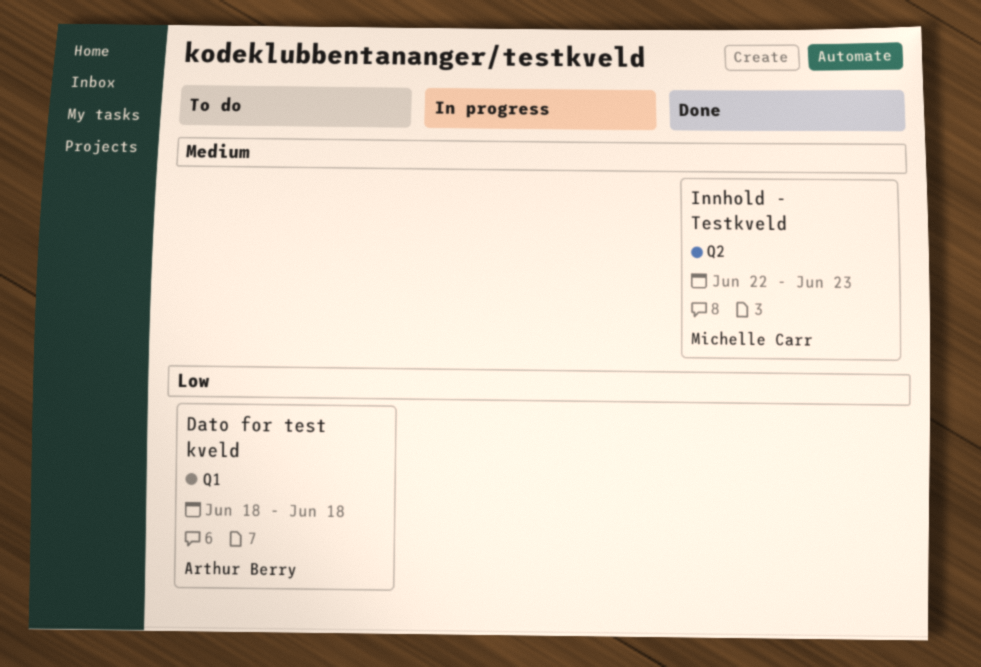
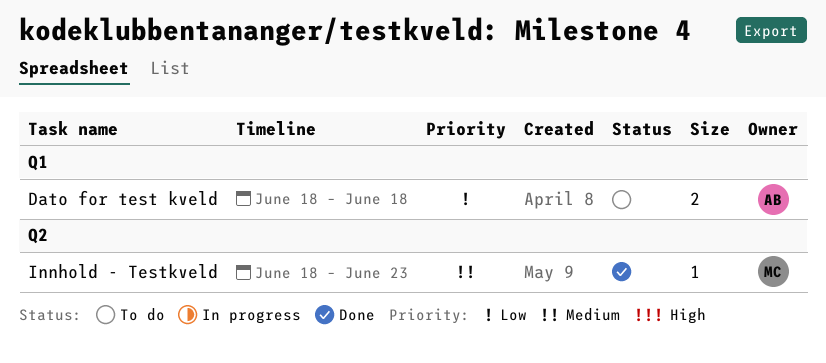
Innhold - Testkveld, start: Jun 22 -> Jun 18

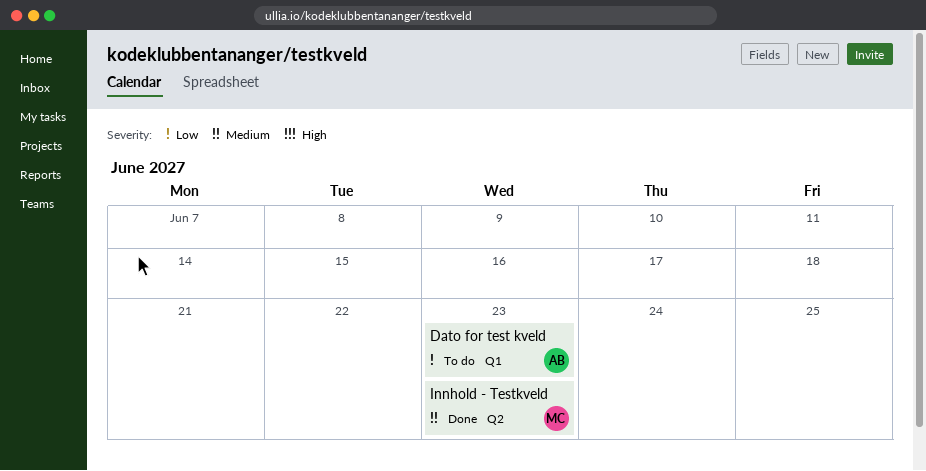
Dato for test kveld, due: Jun 18 -> Jun 23

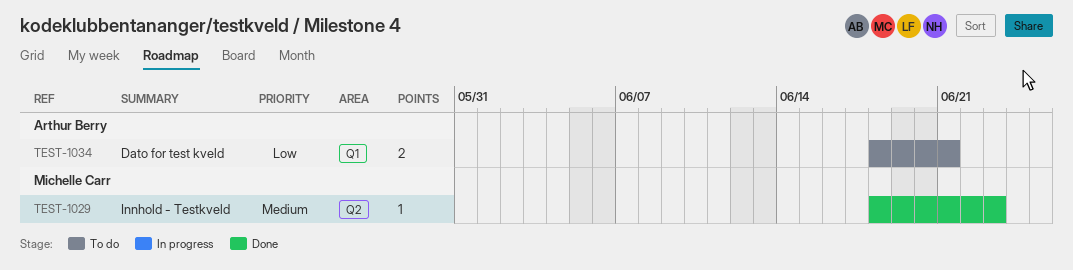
Dato for test kveld, due: Jun 23 -> Jun 21

